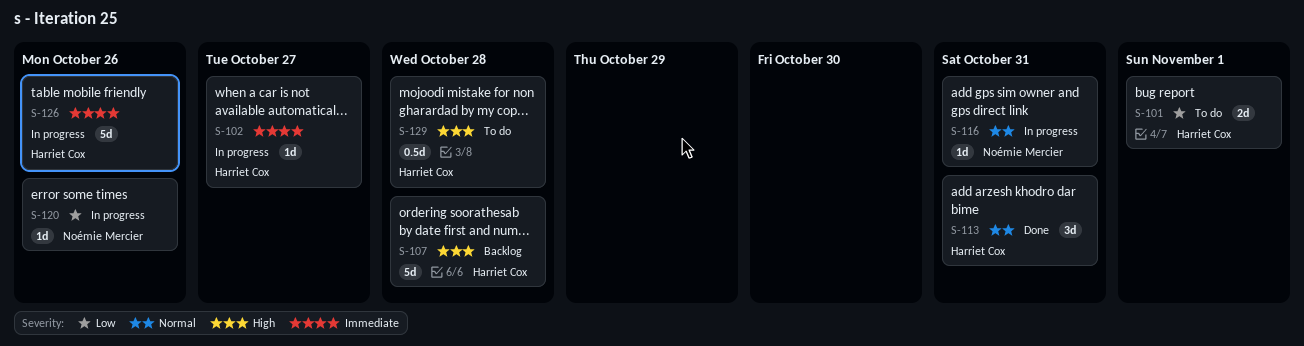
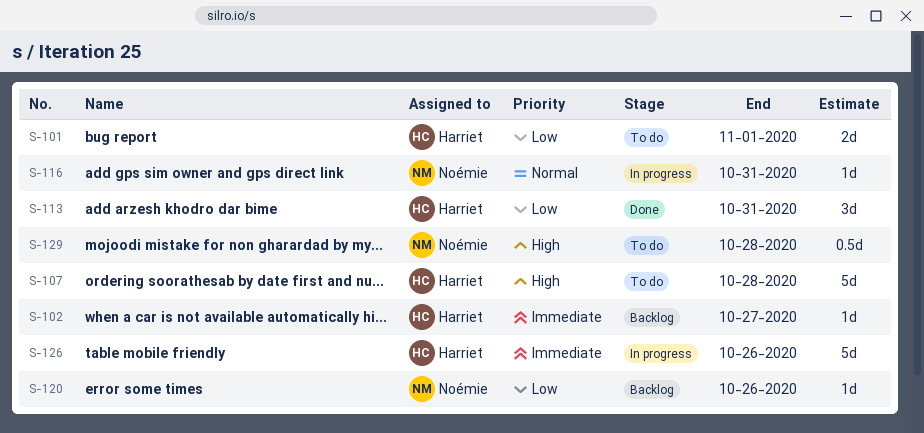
S-102, status: In progress -> Backlog
S-107, status: Backlog -> To do
S-113, priority: Normal -> Low
S-120, status: In progress -> Backlog
S-129, owner: Harriet Cox -> Noémie Mercier

